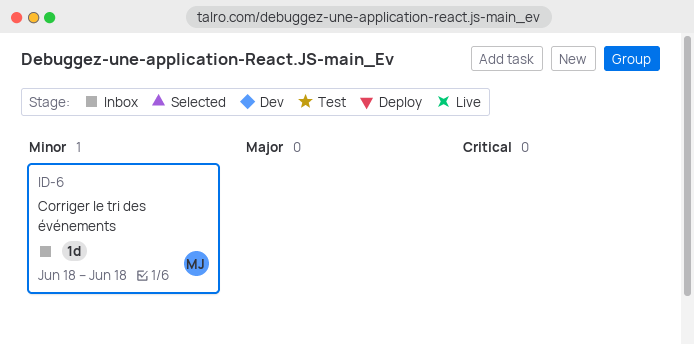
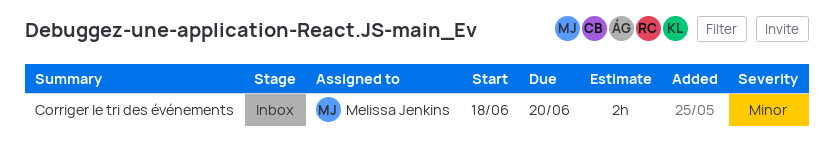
Corriger le tri des événements, estimate: 1d -> 2h
Corriger le tri des événements, due: Jun 18 -> Jun 20

